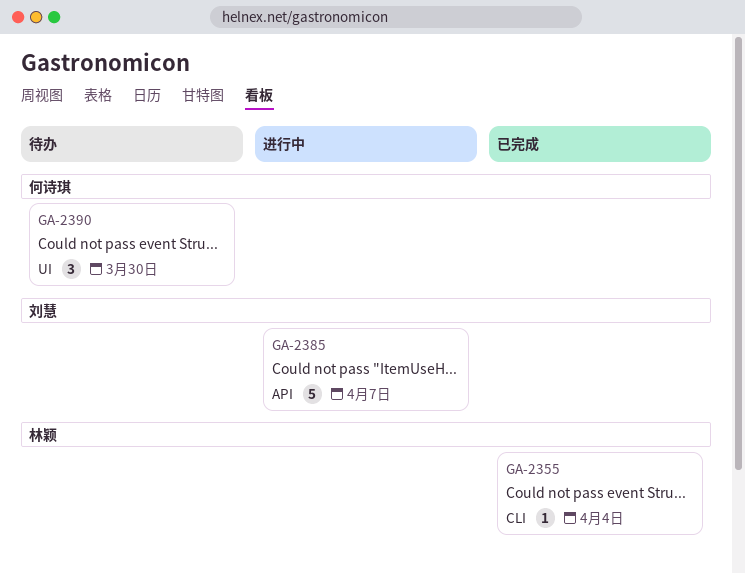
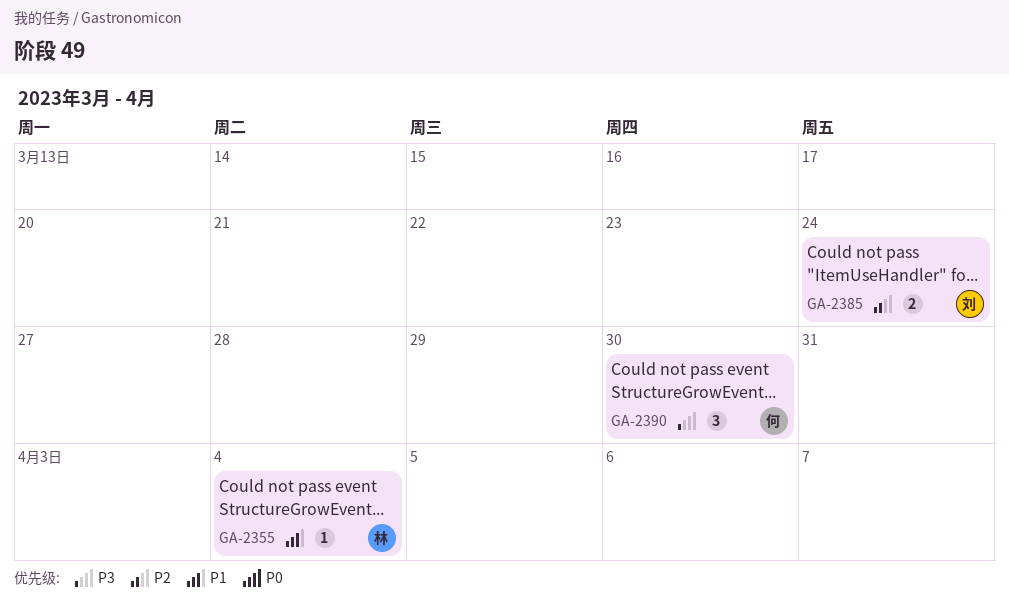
GA-2385, estimate: 5 -> 2
GA-2385, due: Apr 7 -> Mar 24

